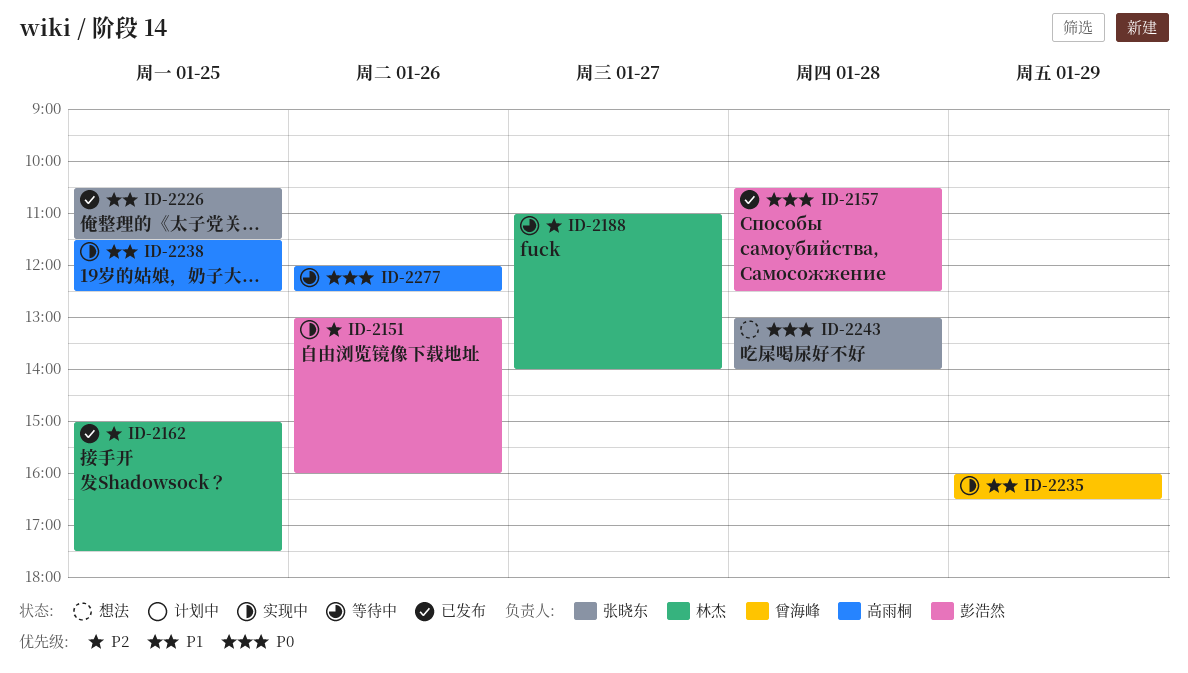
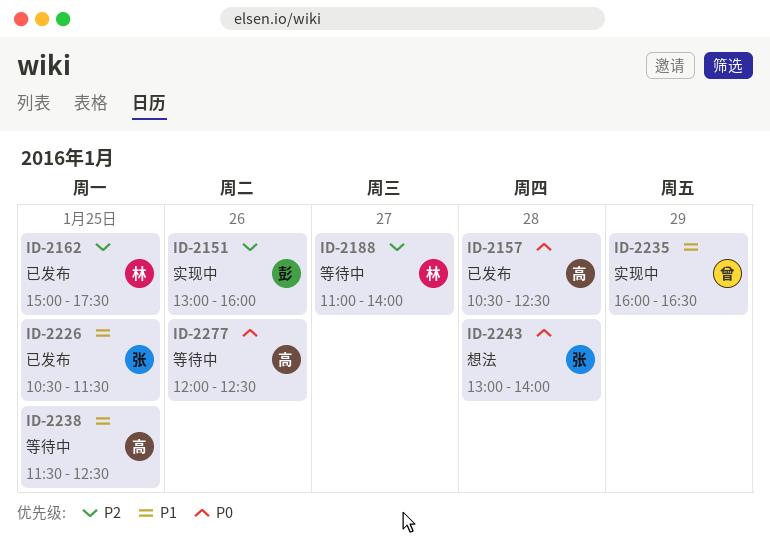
ID-2157, owner: 彭浩然 -> 高雨桐
ID-2238, status: 实现中 -> 等待中

